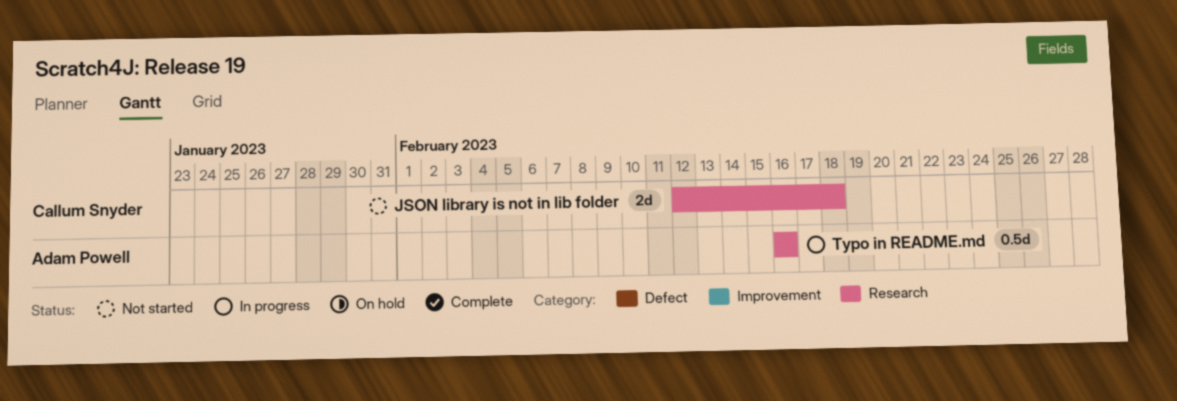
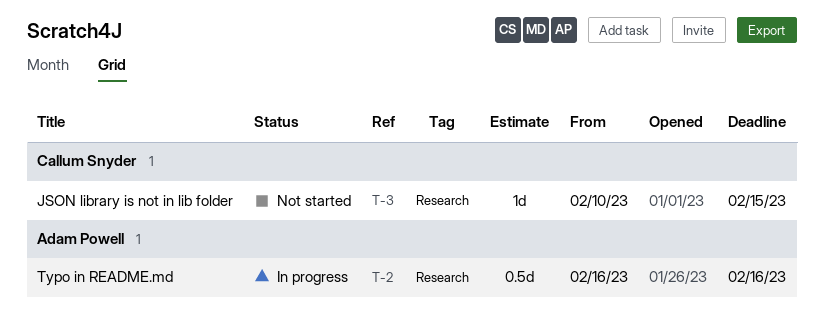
JSON library is not in lib folder, estimate: 2d -> 1d
JSON library is not in lib folder, start: Feb 12 -> Feb 10
JSON library is not in lib folder, due: Feb 18 -> Feb 15

